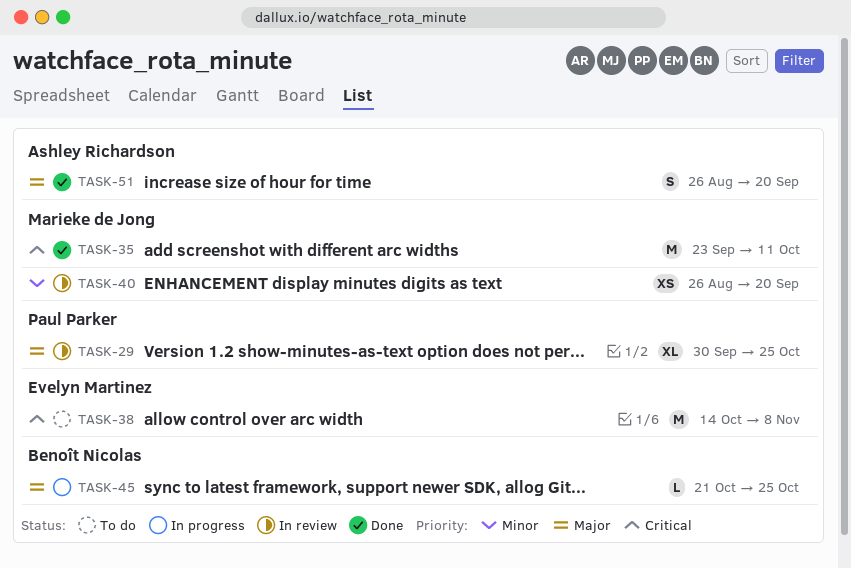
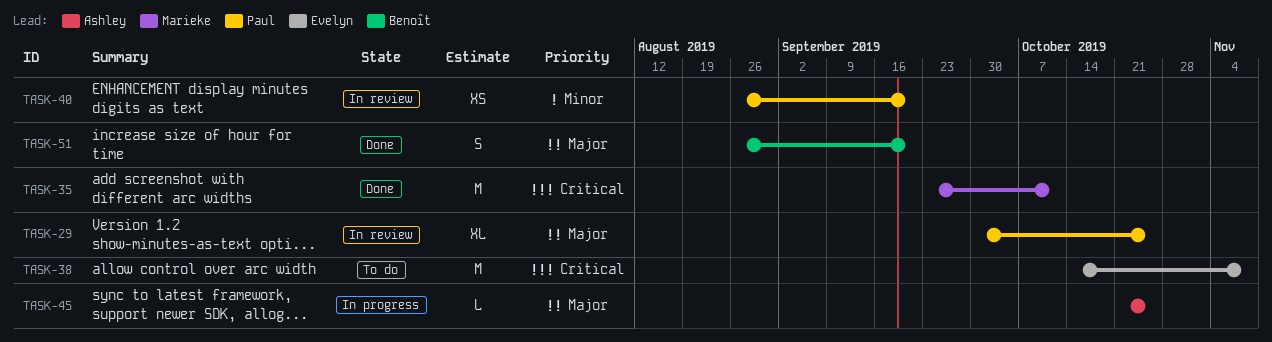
TASK-40, owner: Marieke de Jong -> Paul Parker
TASK-45, owner: Benoît Nicolas -> Ashley Richardson
TASK-51, owner: Ashley Richardson -> Benoît Nicolas

